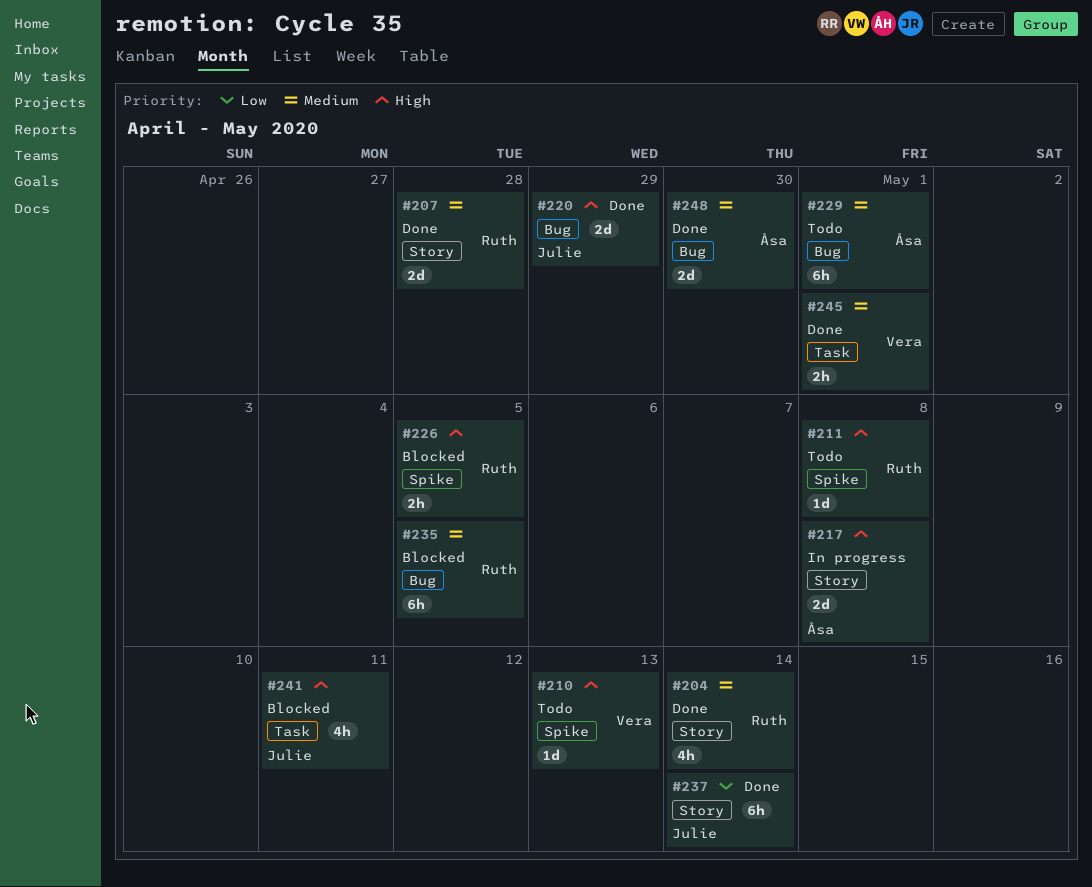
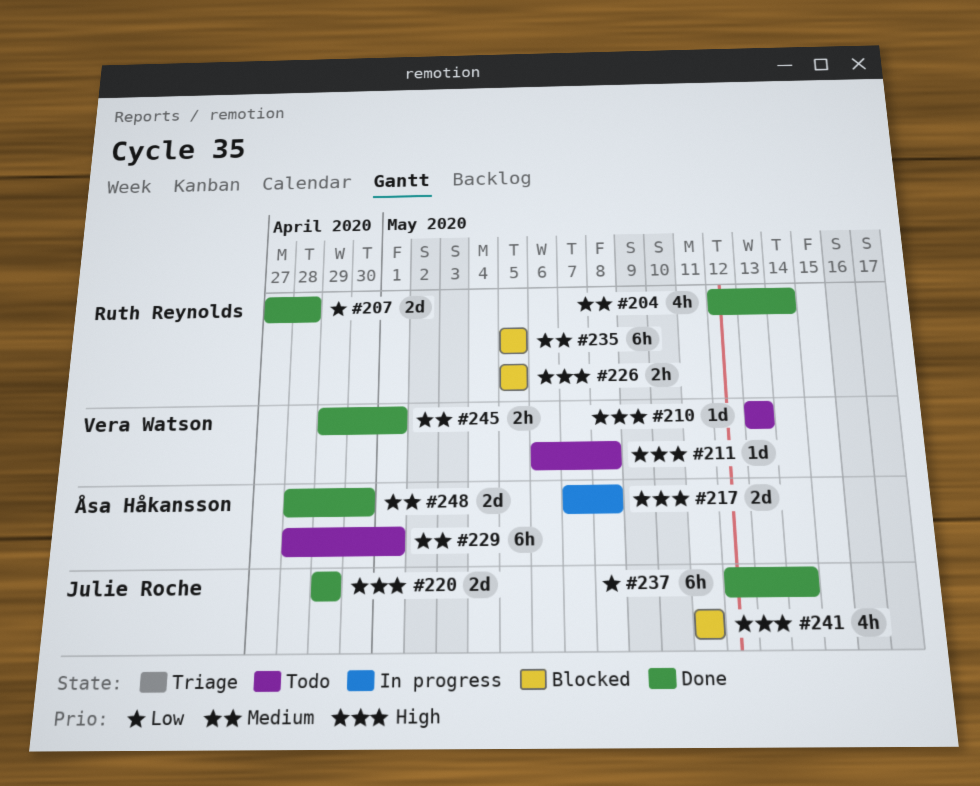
#207, priority: Medium -> Low
#211, owner: Ruth Reynolds -> Vera Watson

